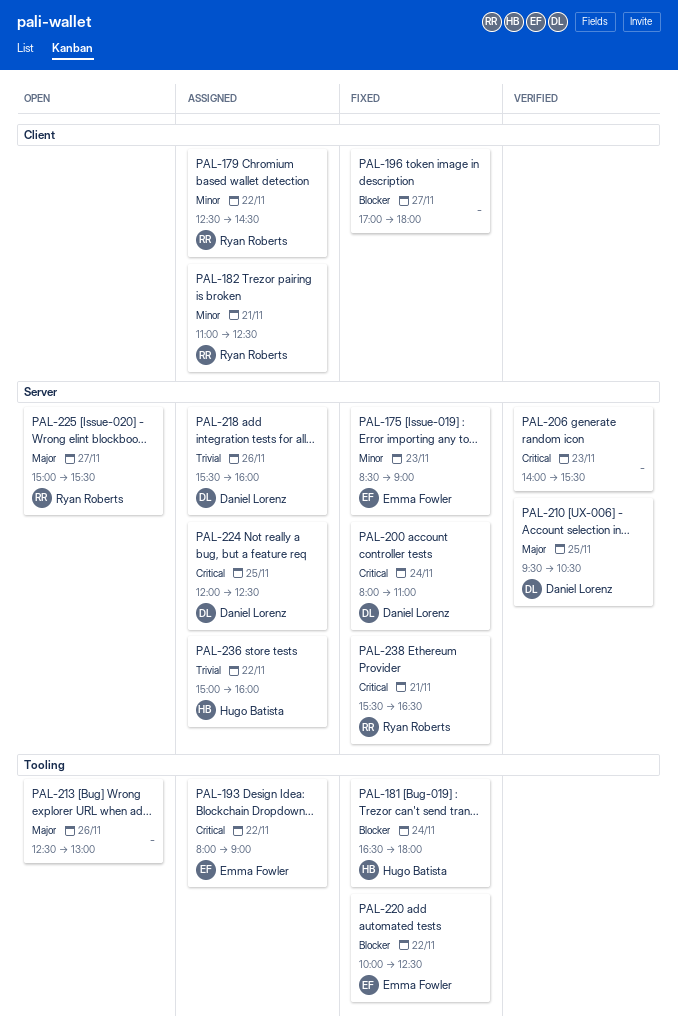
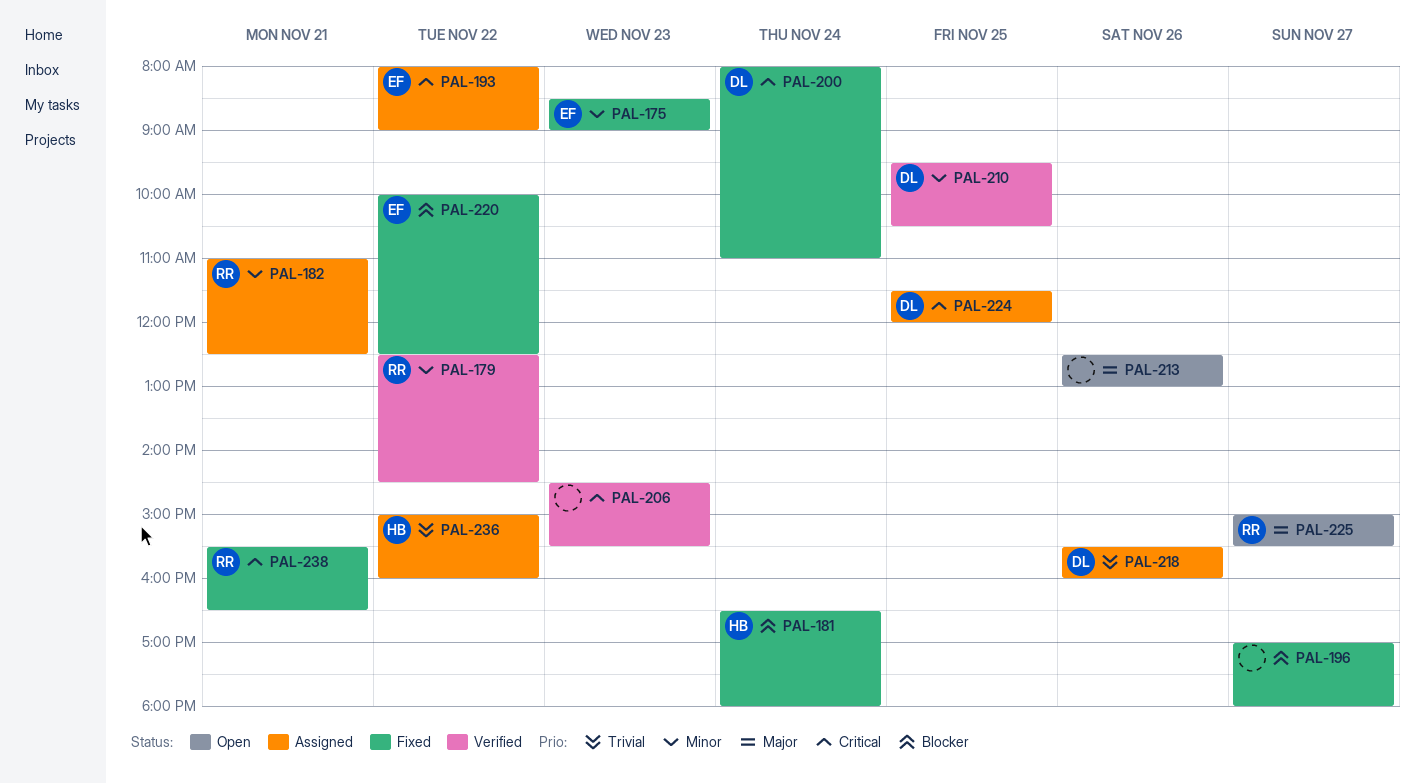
PAL-179, status: Assigned -> Verified
PAL-206, begins: 14:00 -> 14:30
PAL-210, priority: Major -> Minor
PAL-224, begins: 12:00 -> 11:30
PAL-224, ends: 12:30 -> 12:00

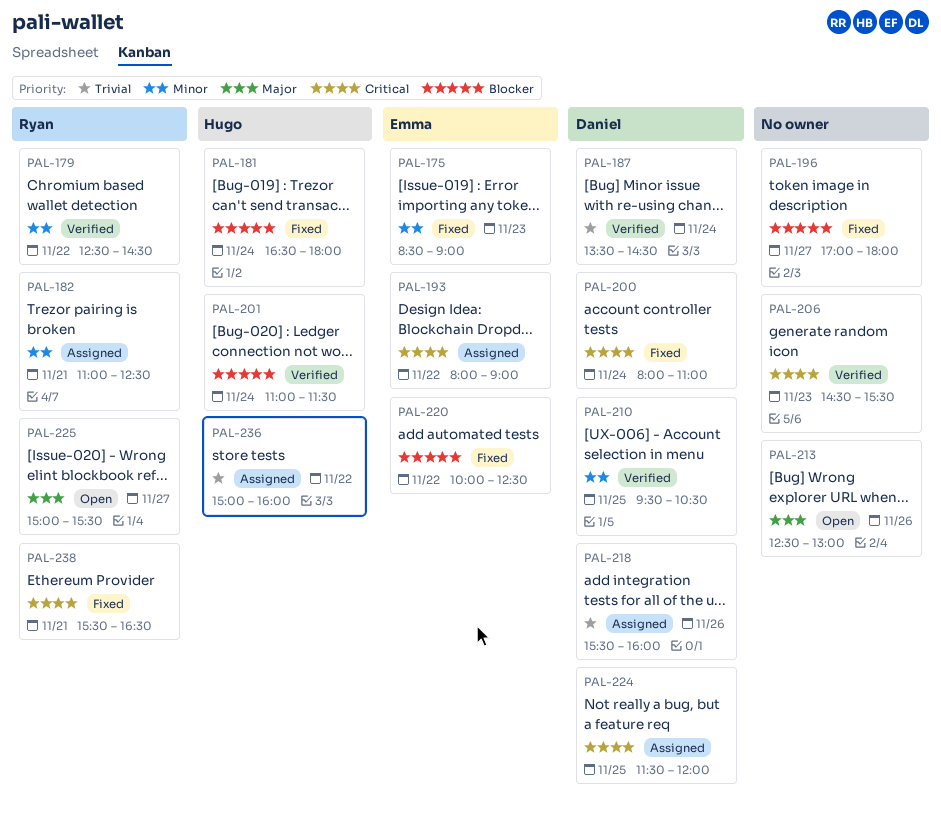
PAL-187: none -> present
PAL-201: none -> present

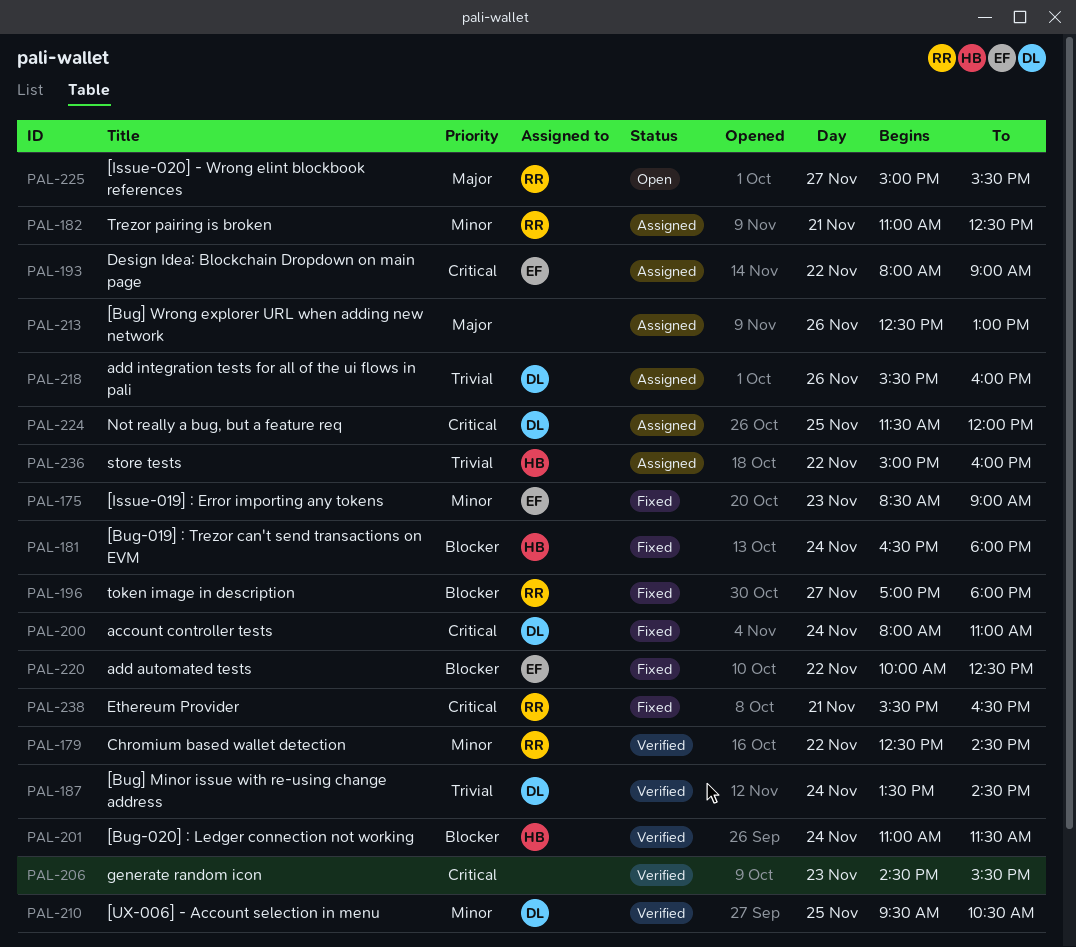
PAL-196, owner: none -> Ryan
PAL-213, status: Open -> Assigned

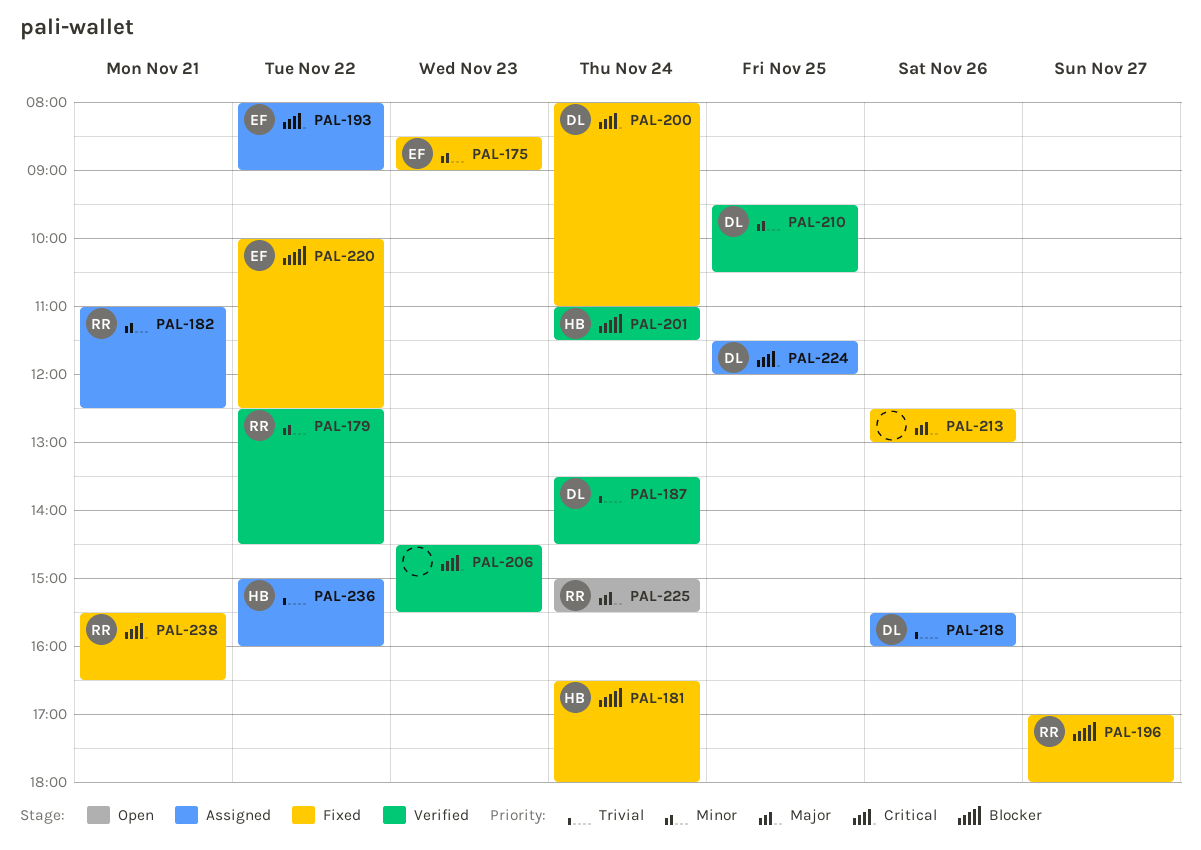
PAL-213, status: Assigned -> Fixed
PAL-225, day: Nov 27 -> Nov 24

